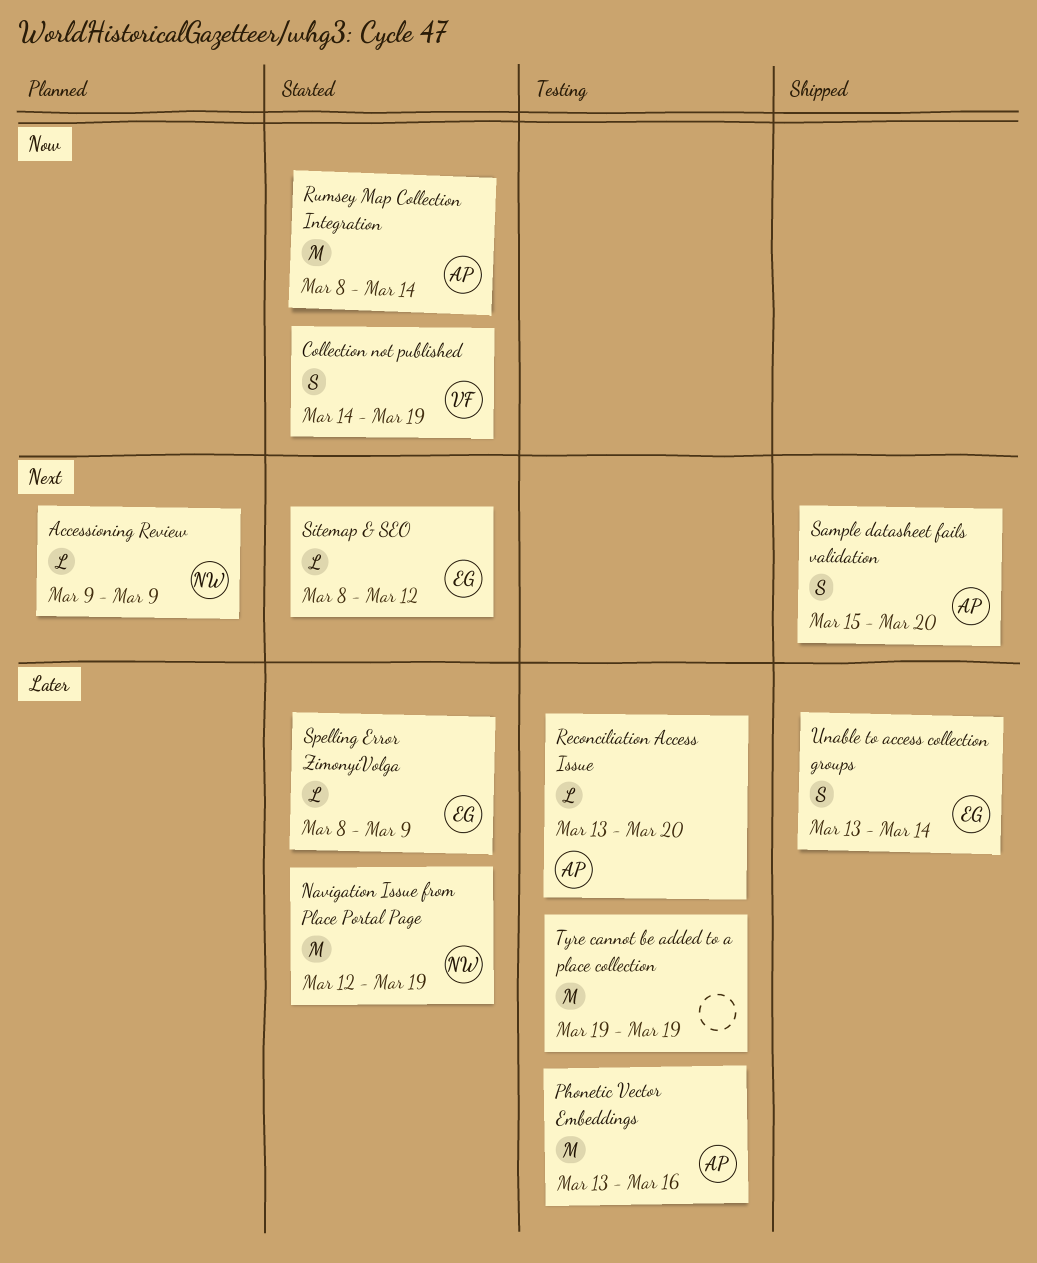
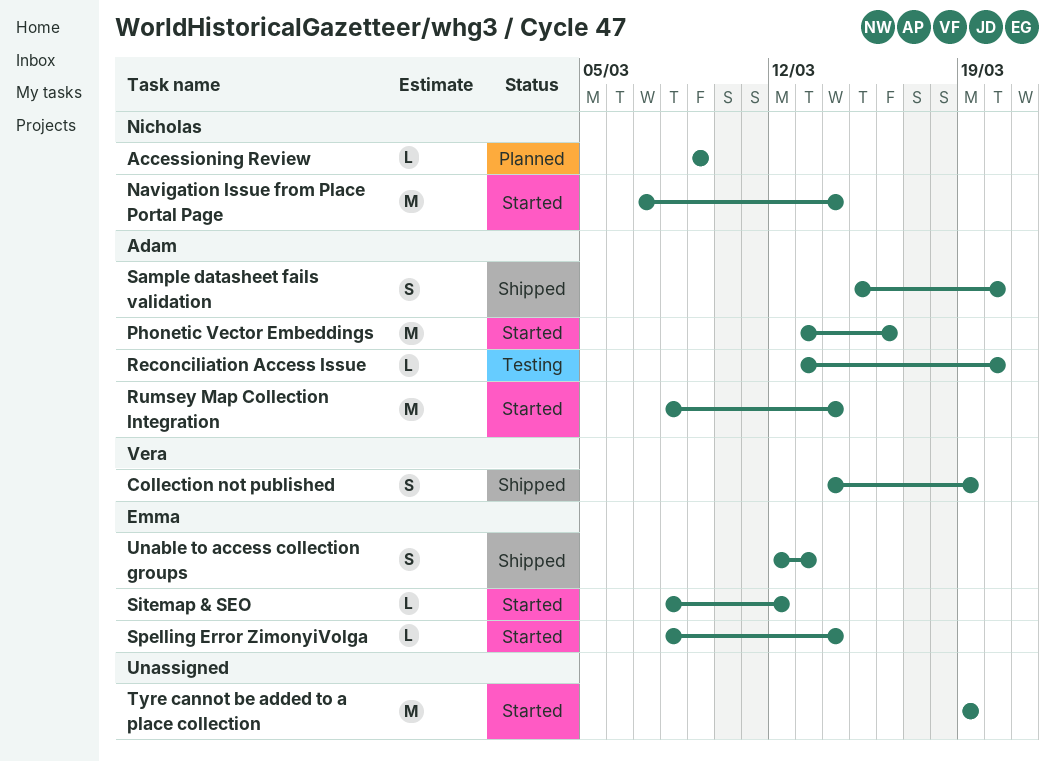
Collection not published, status: Started -> Shipped
Navigation Issue from Place Portal Page, start: Mar 12 -> Mar 7
Navigation Issue from Place Portal Page, due: Mar 19 -> Mar 14
Phonetic Vector Embeddings, status: Testing -> Started
Spelling Error ZimonyiVolga, due: Mar 9 -> Mar 14
Tyre cannot be added to a place collection, status: Testing -> Started
Unable to access collection groups, start: Mar 13 -> Mar 12
Unable to access collection groups, due: Mar 14 -> Mar 13

